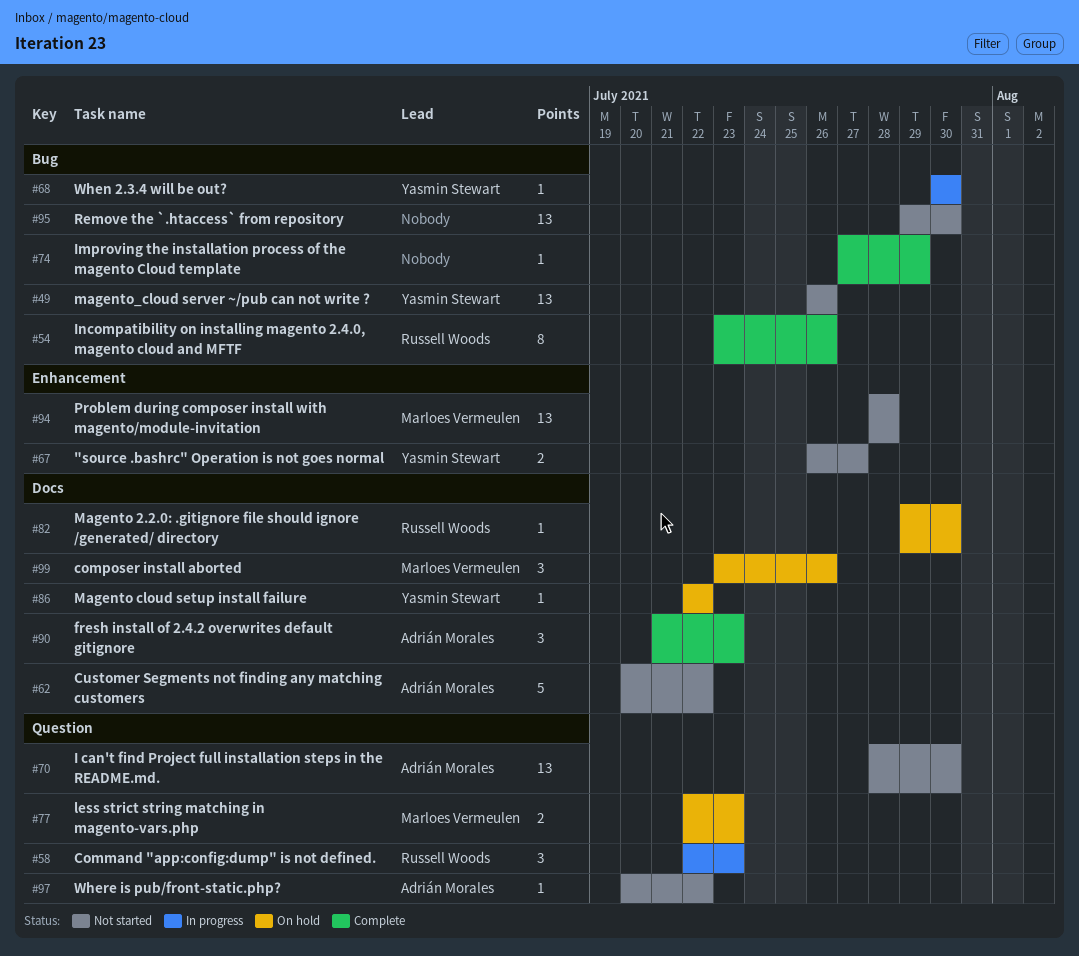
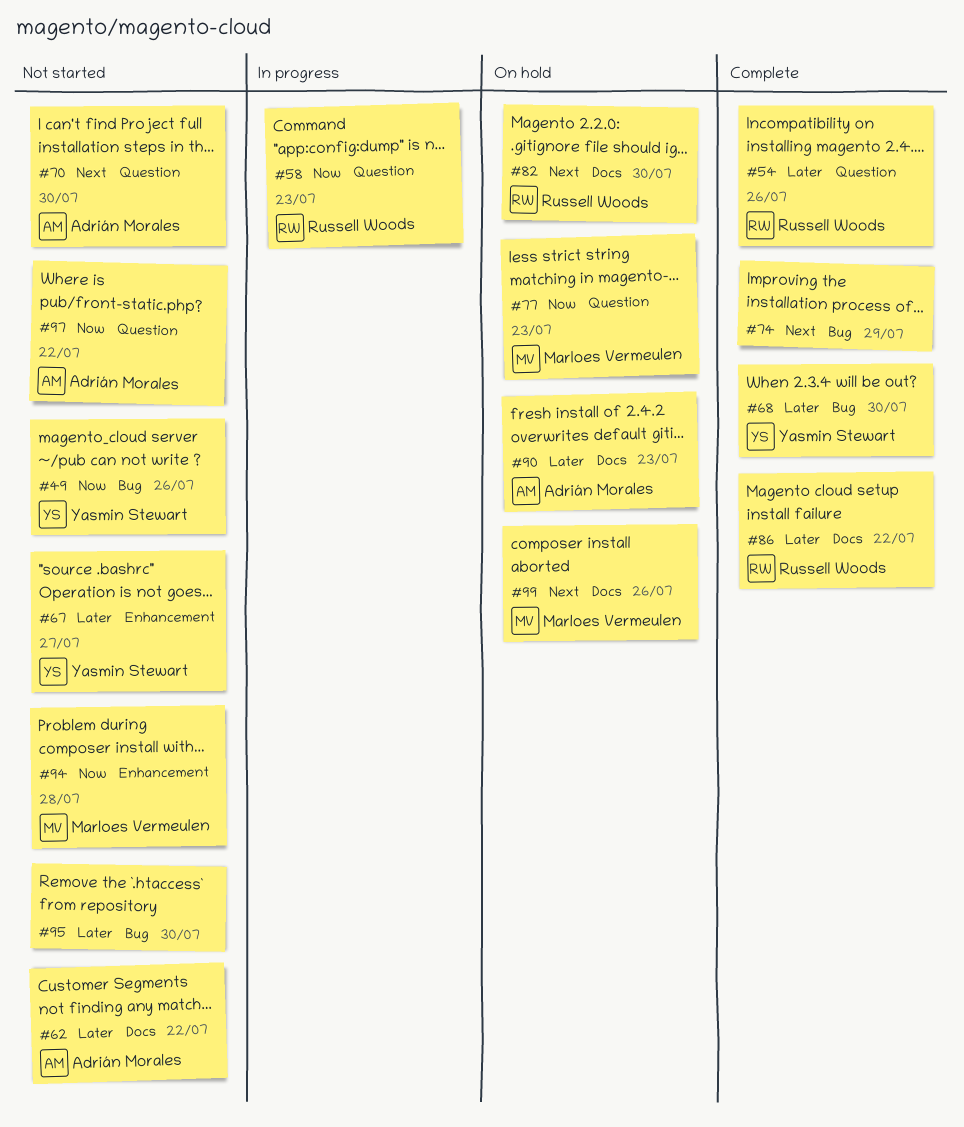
#54, label: Bug -> Question
#68, status: In progress -> Complete
#86, status: On hold -> Complete
#86, owner: Yasmin Stewart -> Russell Woods
#90, status: Complete -> On hold

